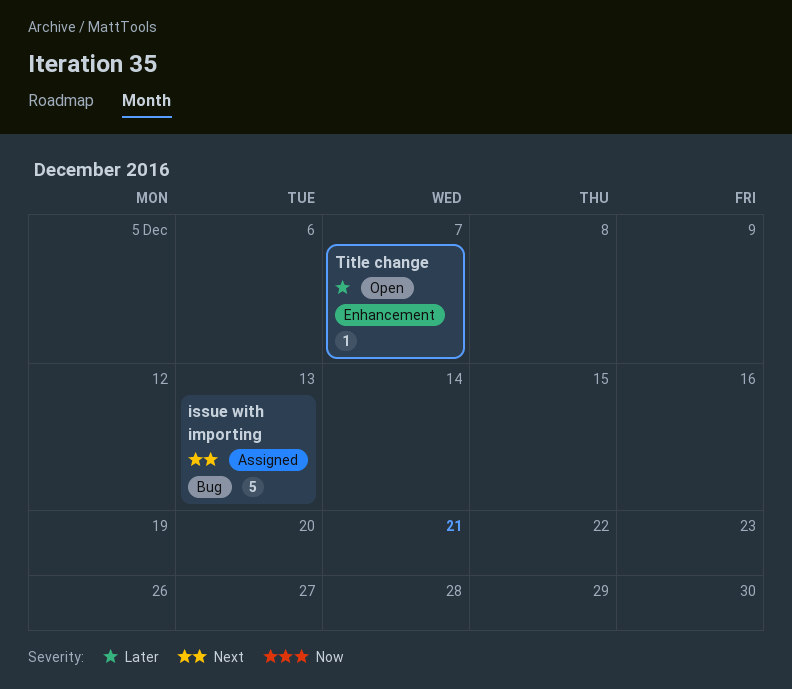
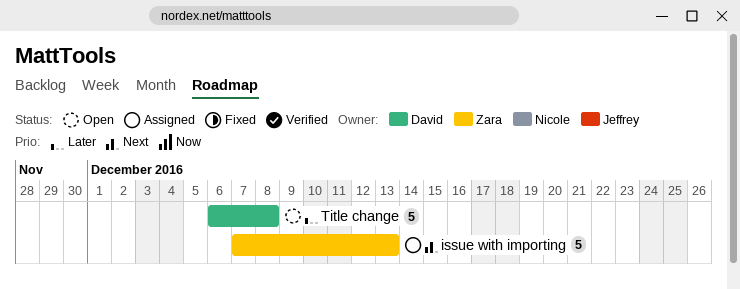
Title change, estimate: 1 -> 5
Title change, due: Dec 7 -> Dec 8

